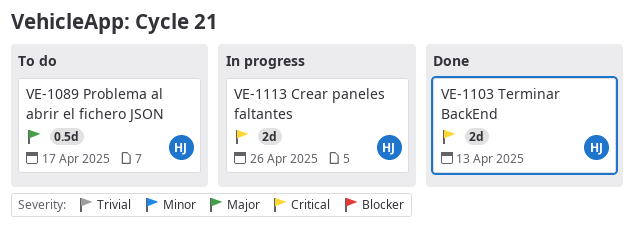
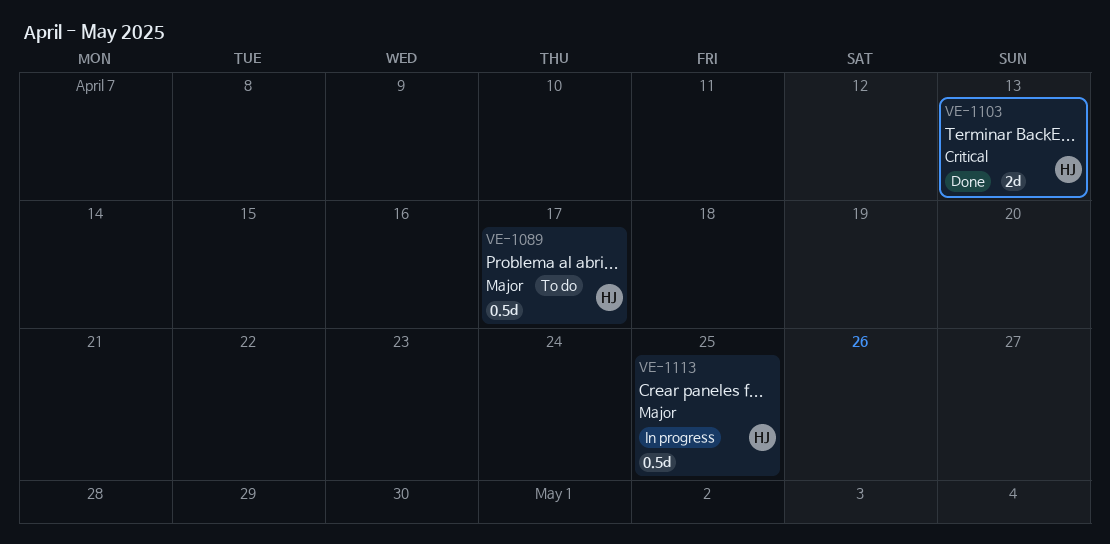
VE-1113, priority: Critical -> Major
VE-1113, estimate: 2d -> 0.5d
VE-1113, due: Apr 26 -> Apr 25

